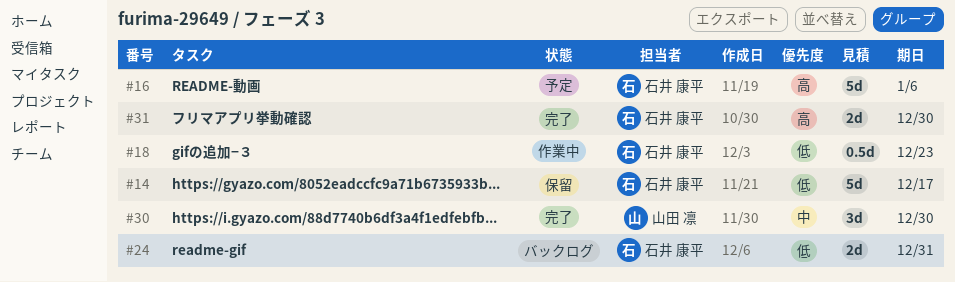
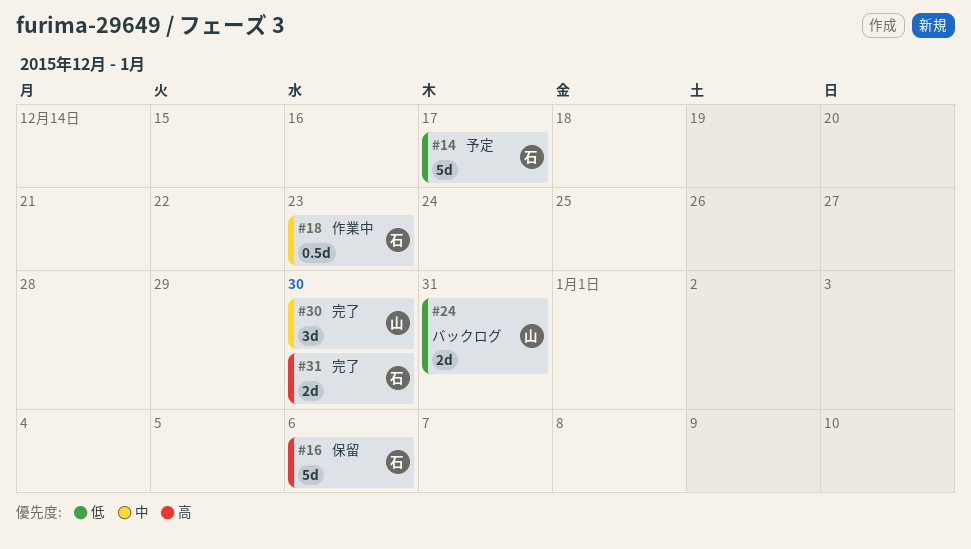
#14, status: 保留 -> 予定
#16, status: 予定 -> 保留
#18, priority: 低 -> 中
#24, owner: 石井 康平 -> 山田 凛

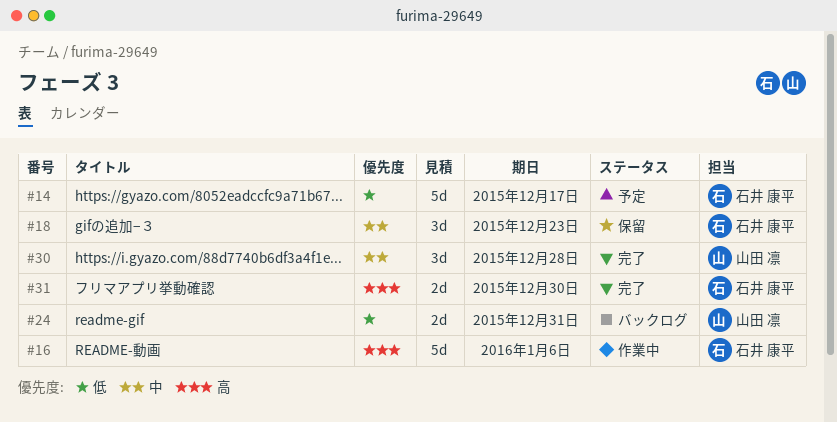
#16, status: 保留 -> 作業中
#18, status: 作業中 -> 保留
#18, estimate: 0.5d -> 3d
#30, due: Dec 30 -> Dec 28

